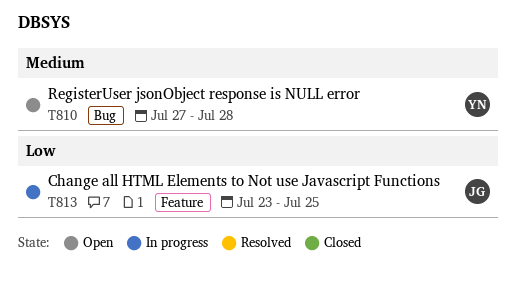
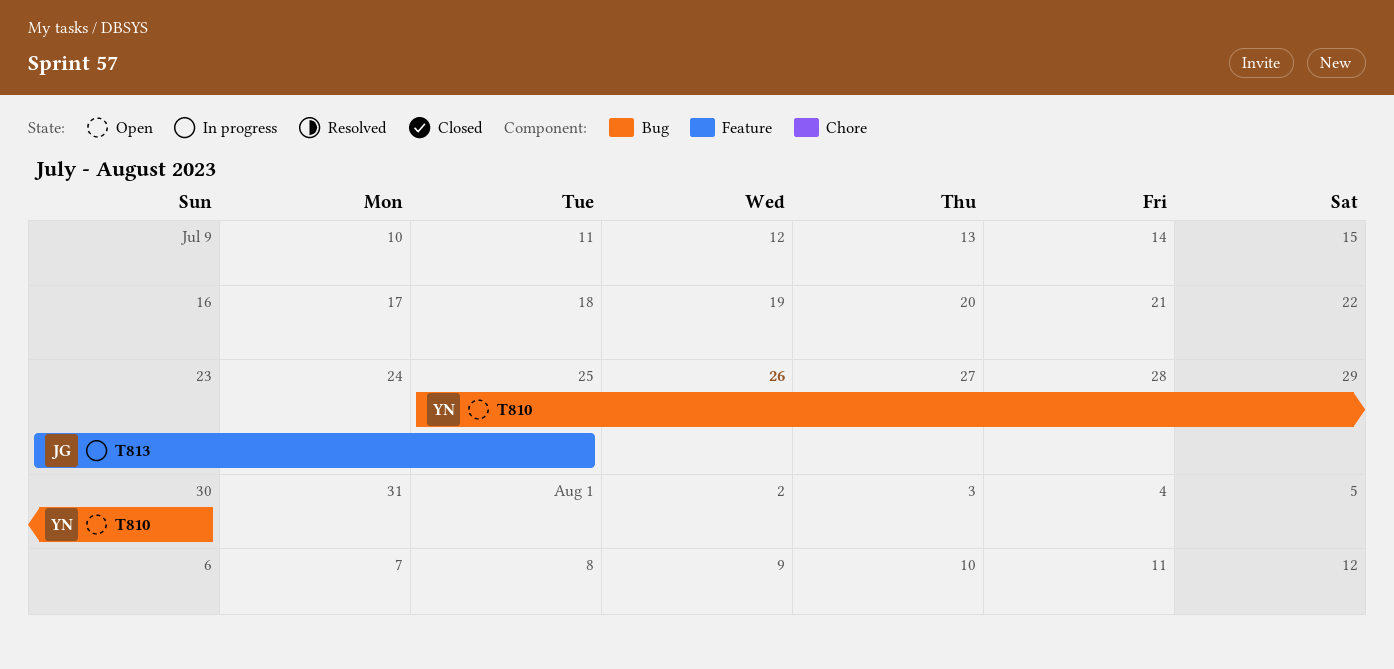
T810, start: Jul 27 -> Jul 25
T810, due: Jul 28 -> Jul 30

